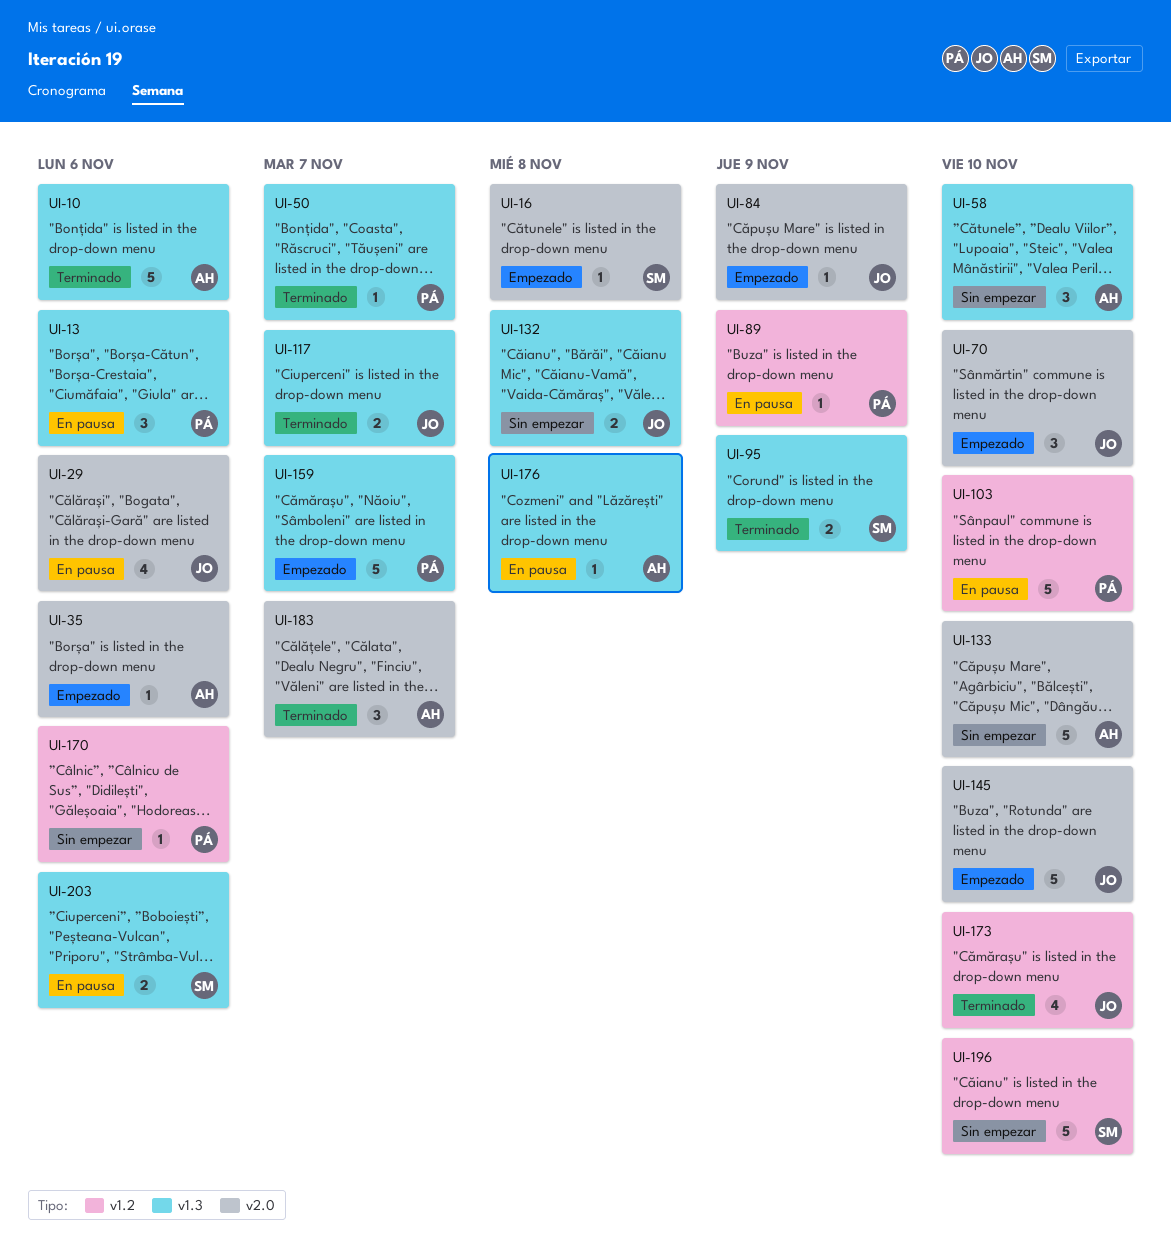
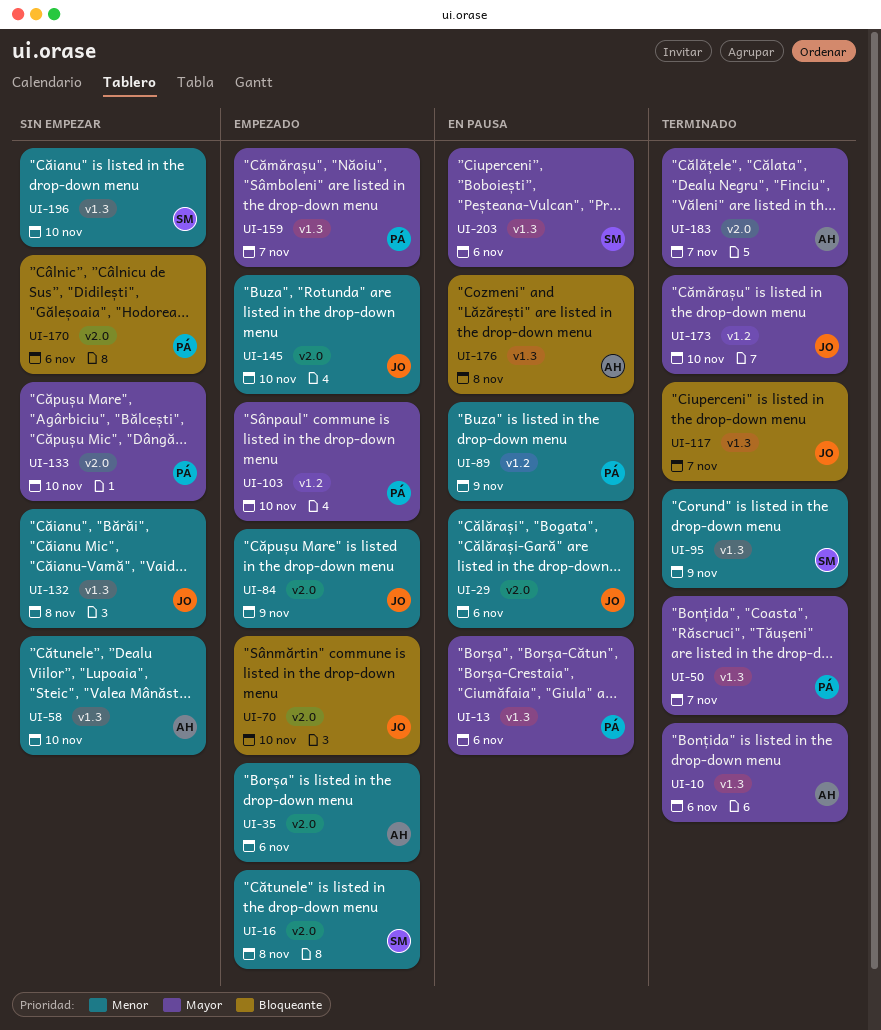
UI-103, status: En pausa -> Empezado
UI-133, owner: AH -> PÁ
UI-170, label: v1.2 -> v2.0
UI-196, label: v1.2 -> v1.3

